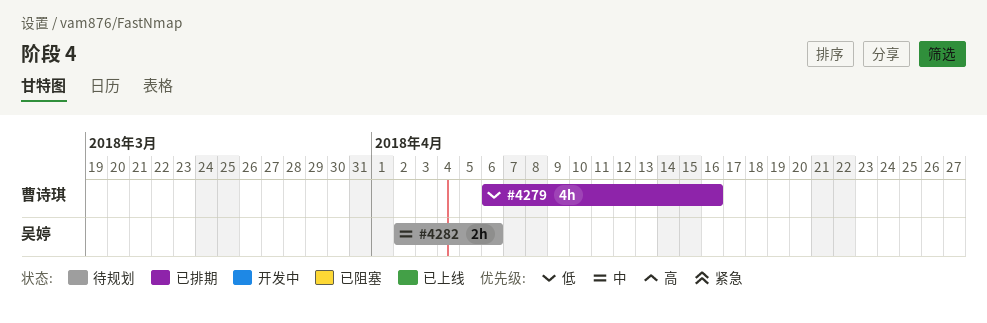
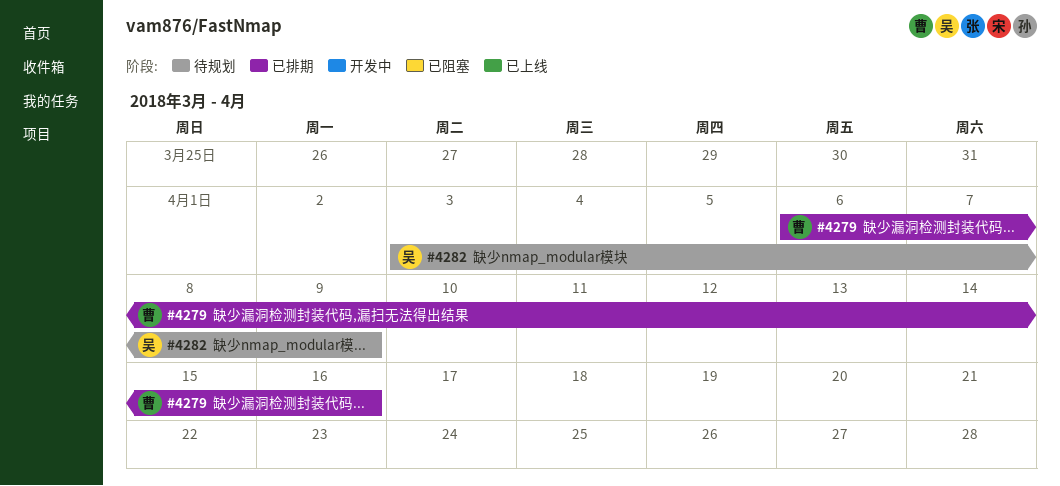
#4282, start: Apr 2 -> Apr 3
#4282, due: Apr 6 -> Apr 9

